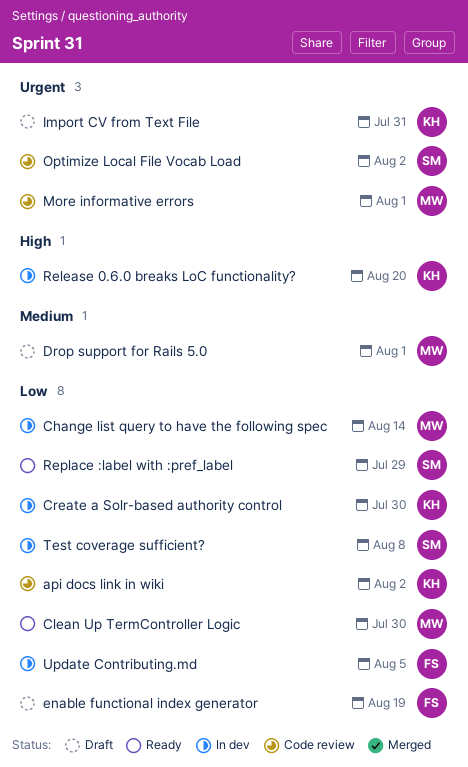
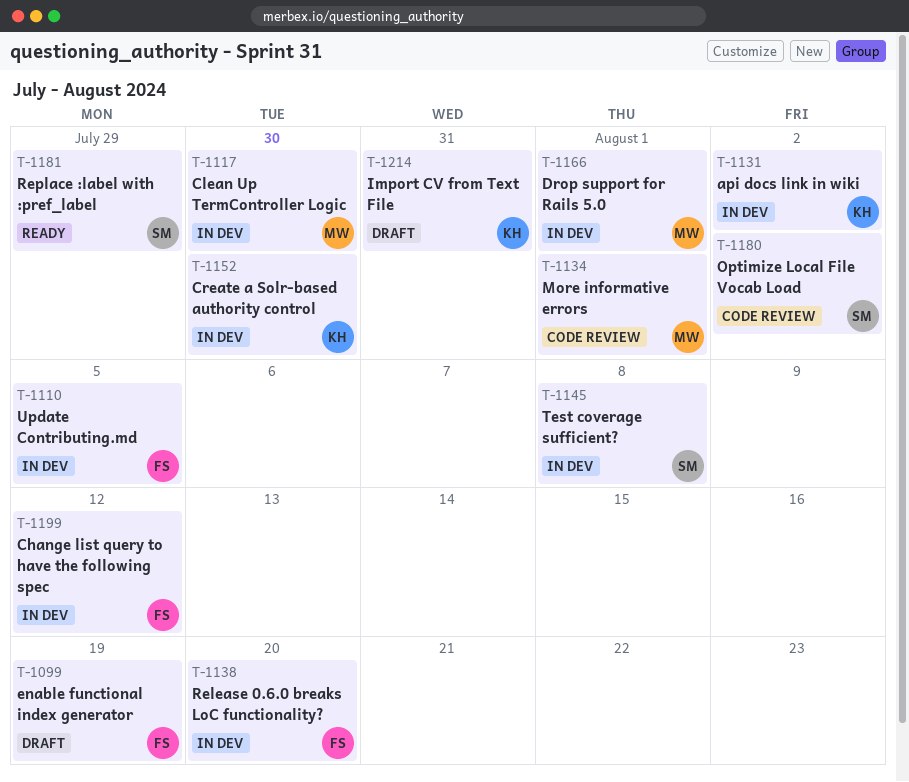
api docs link in wiki, status: Code review -> In dev
Change list query to have the following spec, owner: MW -> FS
Change list query to have the following spec, due: Aug 14 -> Aug 12
Clean Up TermController Logic, status: Ready -> In dev
Drop support for Rails 5.0, status: Draft -> In dev
Release 0.6.0 breaks LoC functionality?, owner: KH -> FS

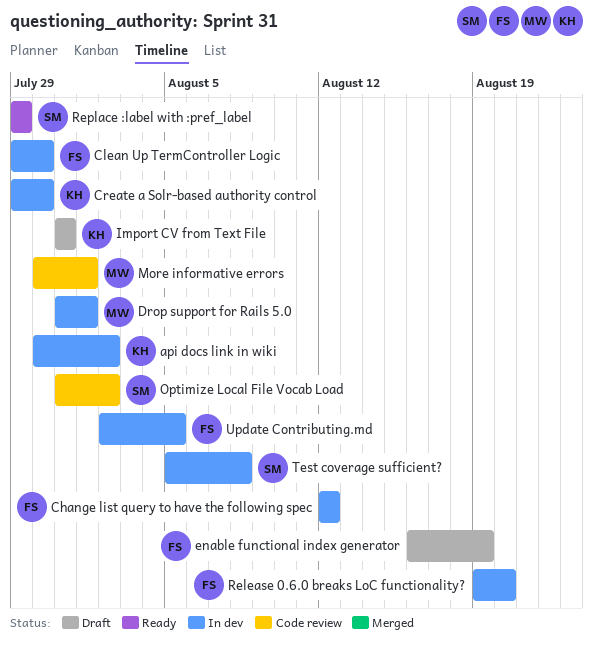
Clean Up TermController Logic, owner: MW -> FS

